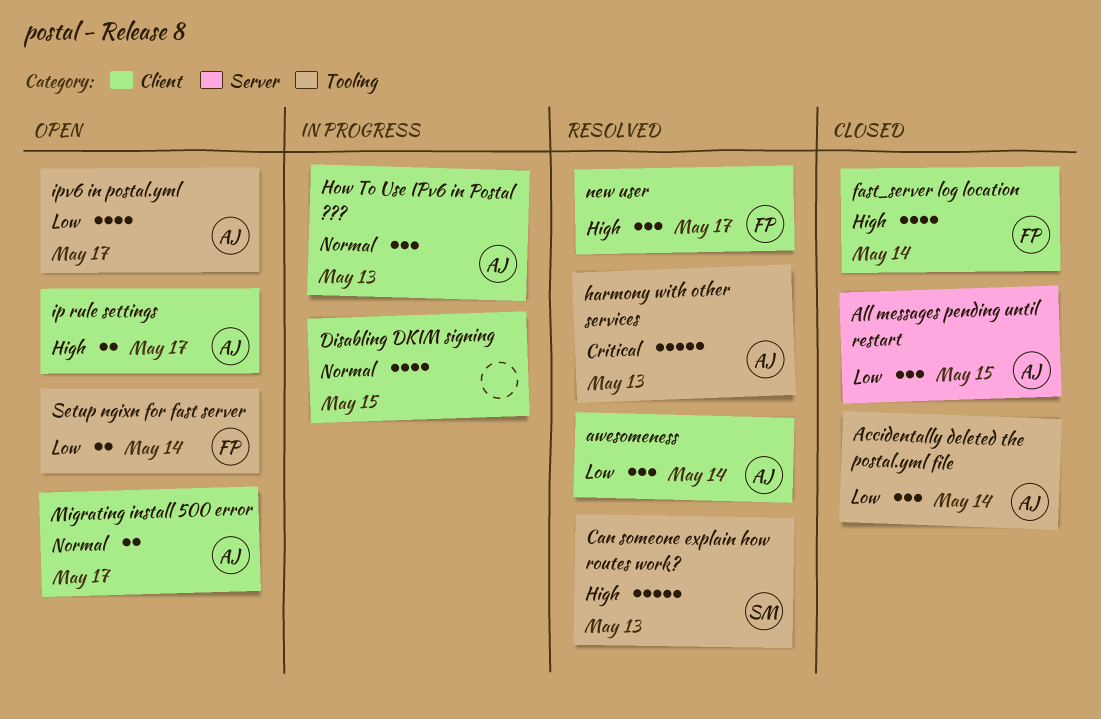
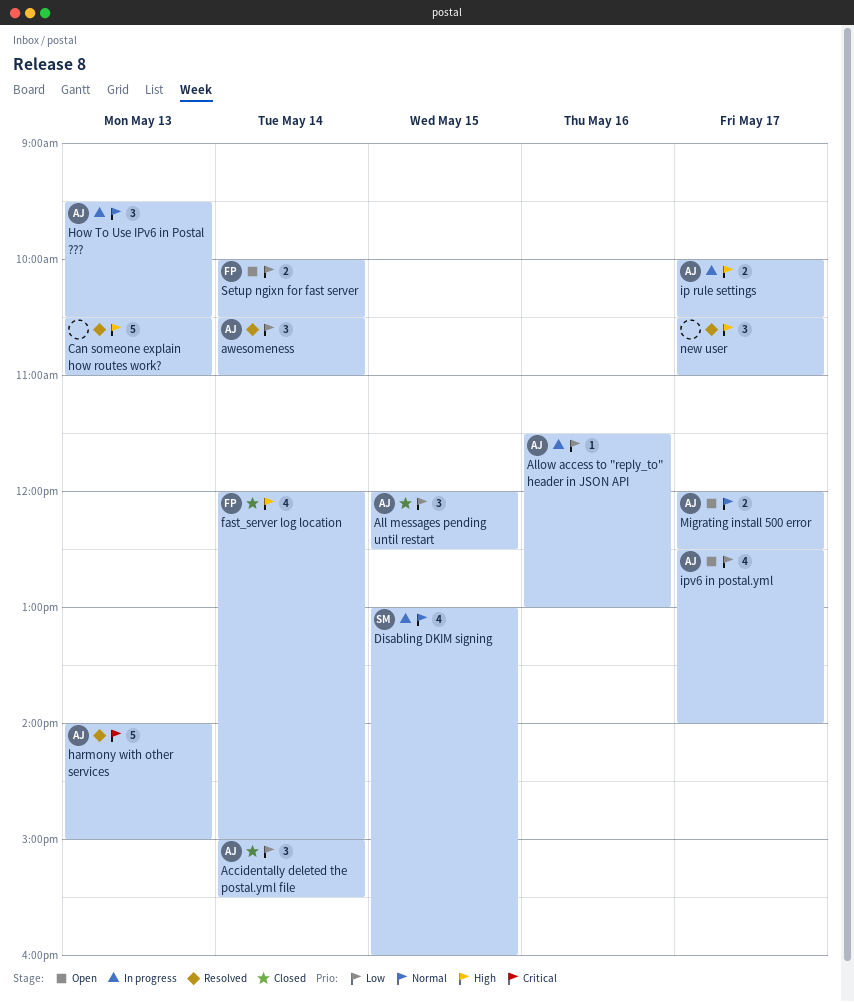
Allow access to "reply_to" header in JSON API: none -> present
Can someone explain how routes work?, owner: SM -> none
Disabling DKIM signing, owner: none -> SM
ip rule settings, status: Open -> In progress
new user, owner: FP -> none

